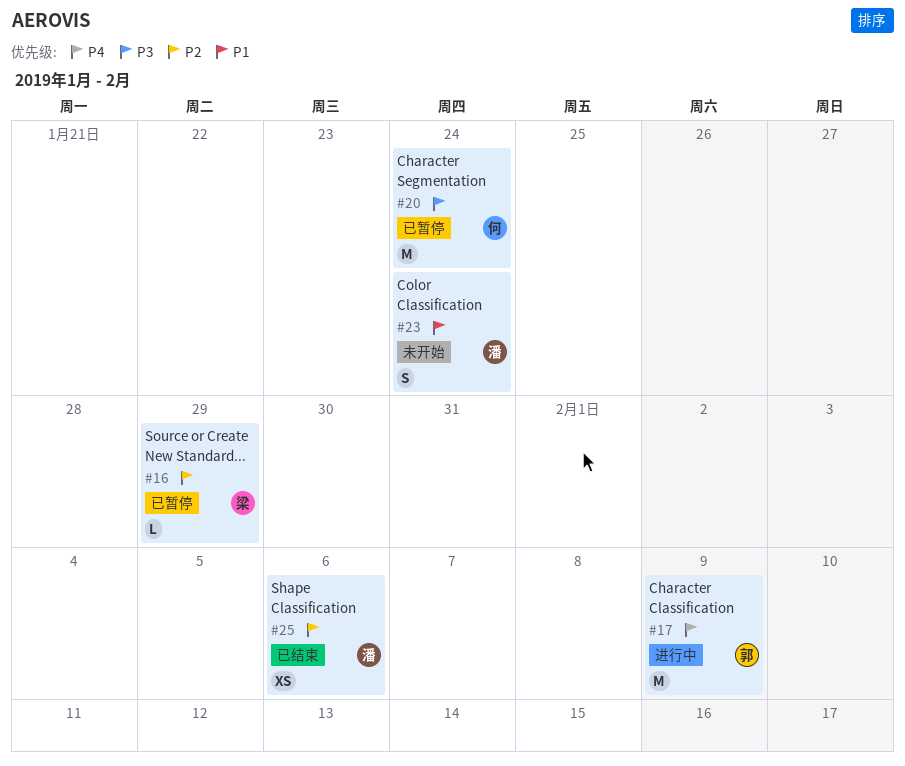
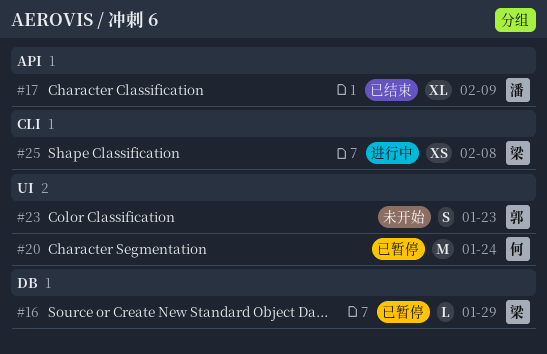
#17, status: 进行中 -> 已结束
#17, owner: 郭 -> 潘
#17, estimate: M -> XL
#23, owner: 潘 -> 郭
#23, due: Jan 24 -> Jan 23
#25, status: 已结束 -> 进行中
#25, owner: 潘 -> 梁
#25, due: Feb 6 -> Feb 8

